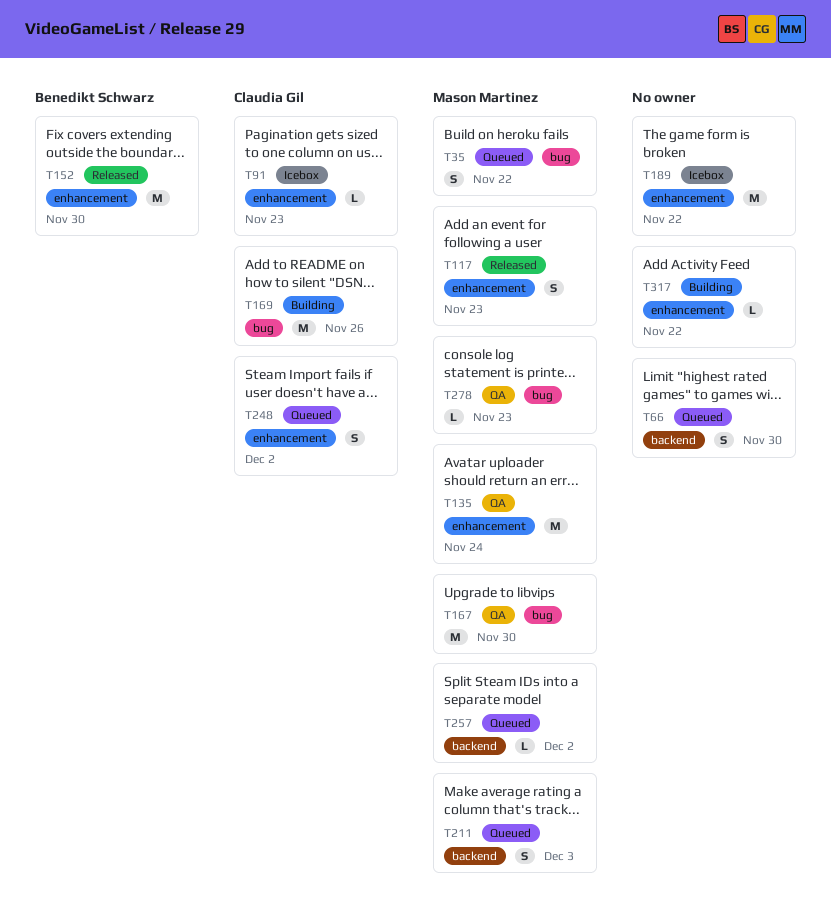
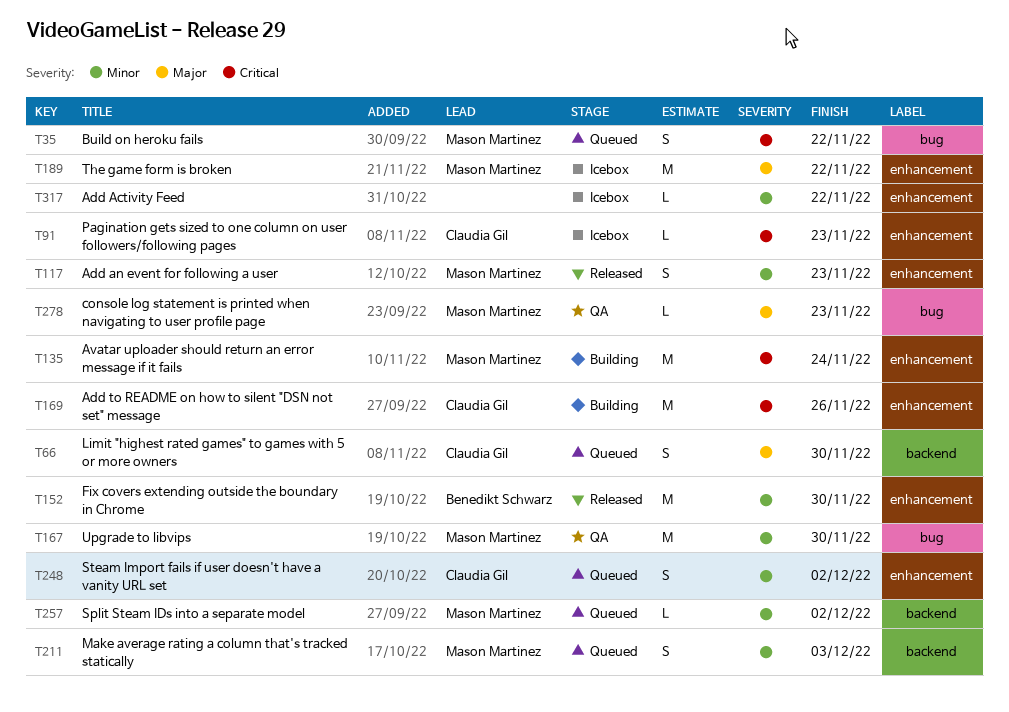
T66, owner: none -> Claudia Gil
T135, status: QA -> Building
T169, label: bug -> enhancement
T189, owner: none -> Mason Martinez
T317, status: Building -> Icebox

